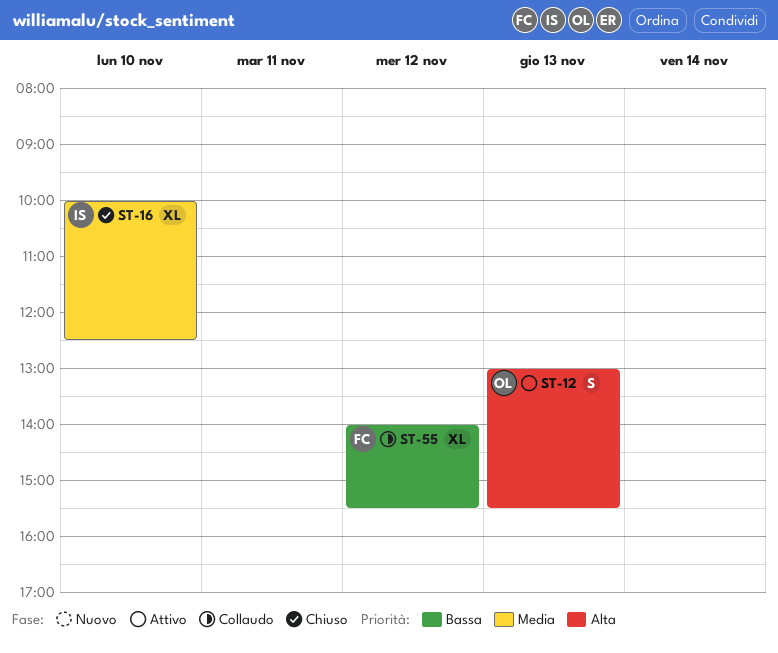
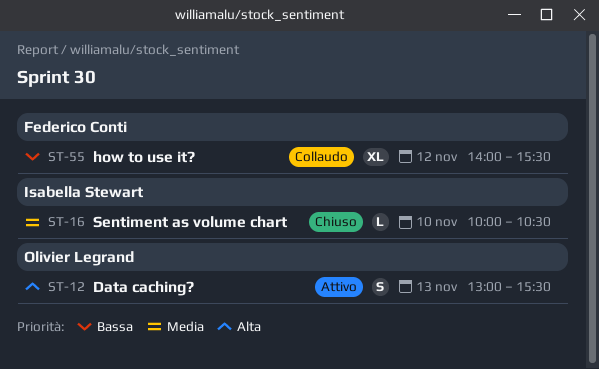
ST-16, estimate: XL -> L
ST-16, ends: 12:30 -> 10:30

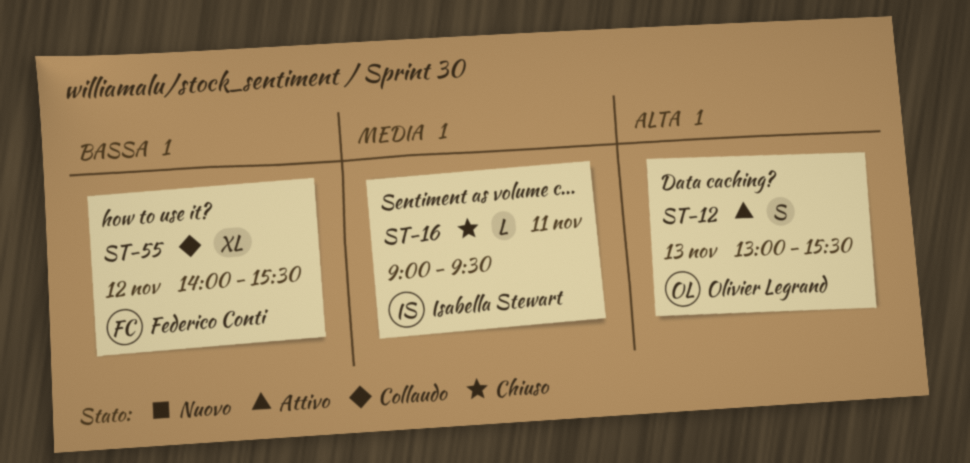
ST-16, day: Nov 10 -> Nov 11
ST-16, begins: 10:00 -> 09:00
ST-16, ends: 10:30 -> 09:30

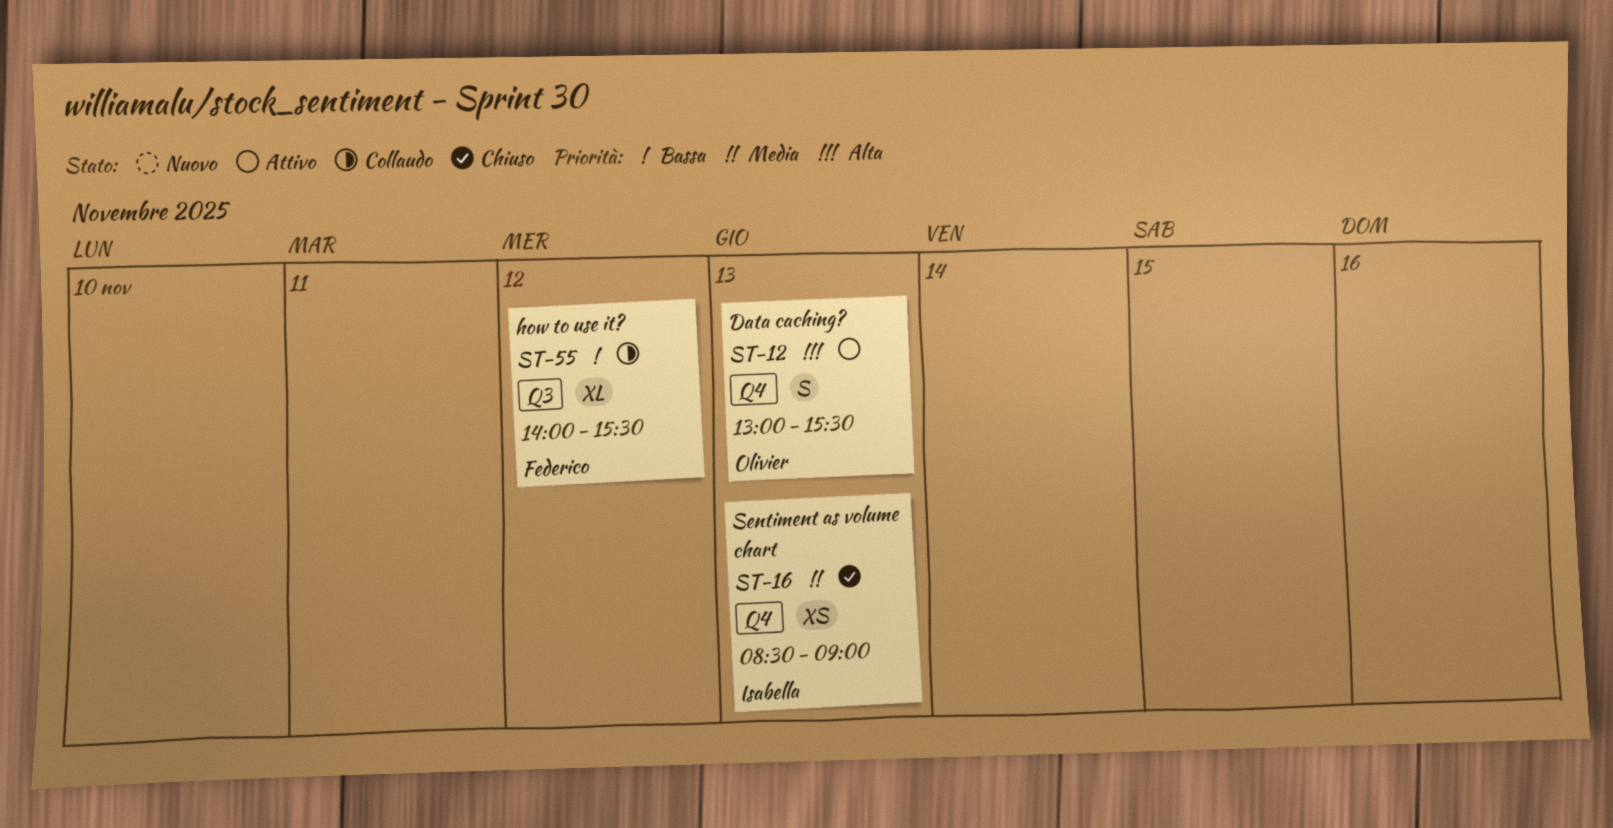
ST-16, estimate: L -> XS
ST-16, day: Nov 11 -> Nov 13
ST-16, begins: 09:00 -> 08:30
ST-16, ends: 09:30 -> 09:00

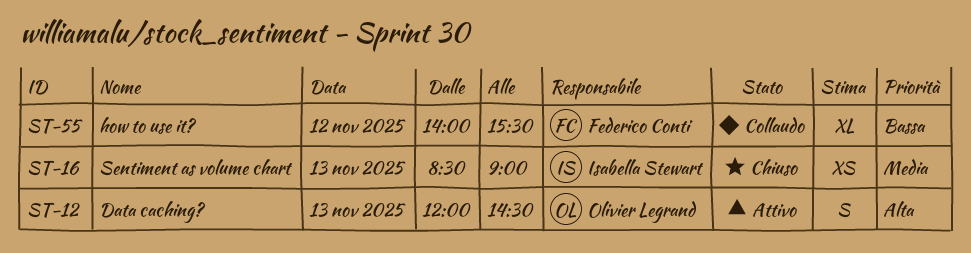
ST-12, begins: 13:00 -> 12:00
ST-12, ends: 15:30 -> 14:30

